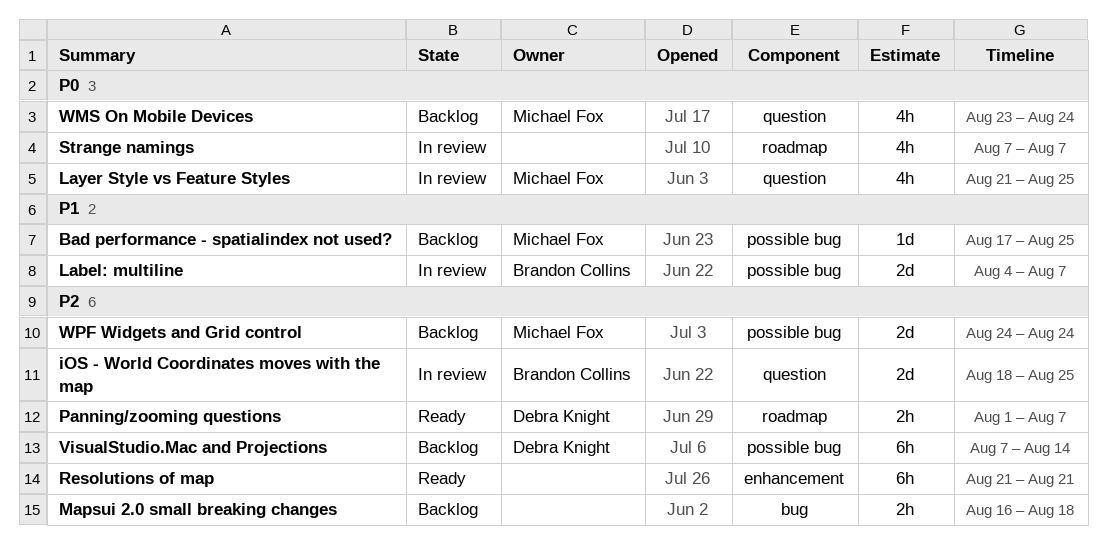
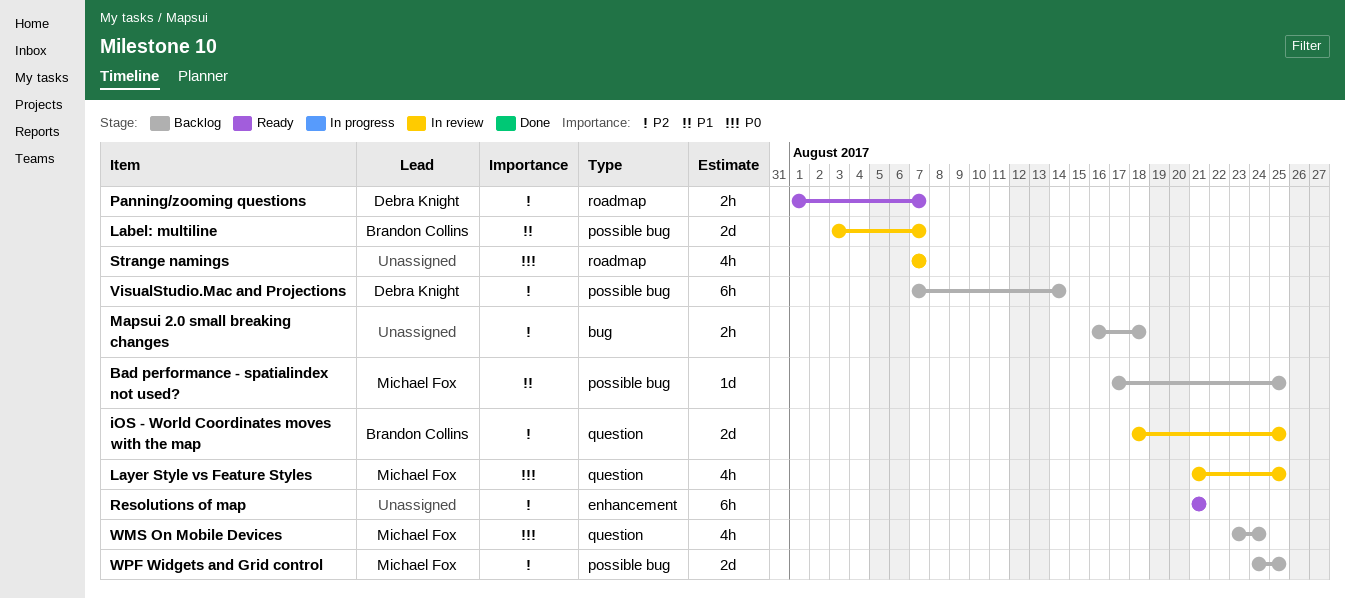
Label: multiline, start: Aug 4 -> Aug 3
WPF Widgets and Grid control, due: Aug 24 -> Aug 25

